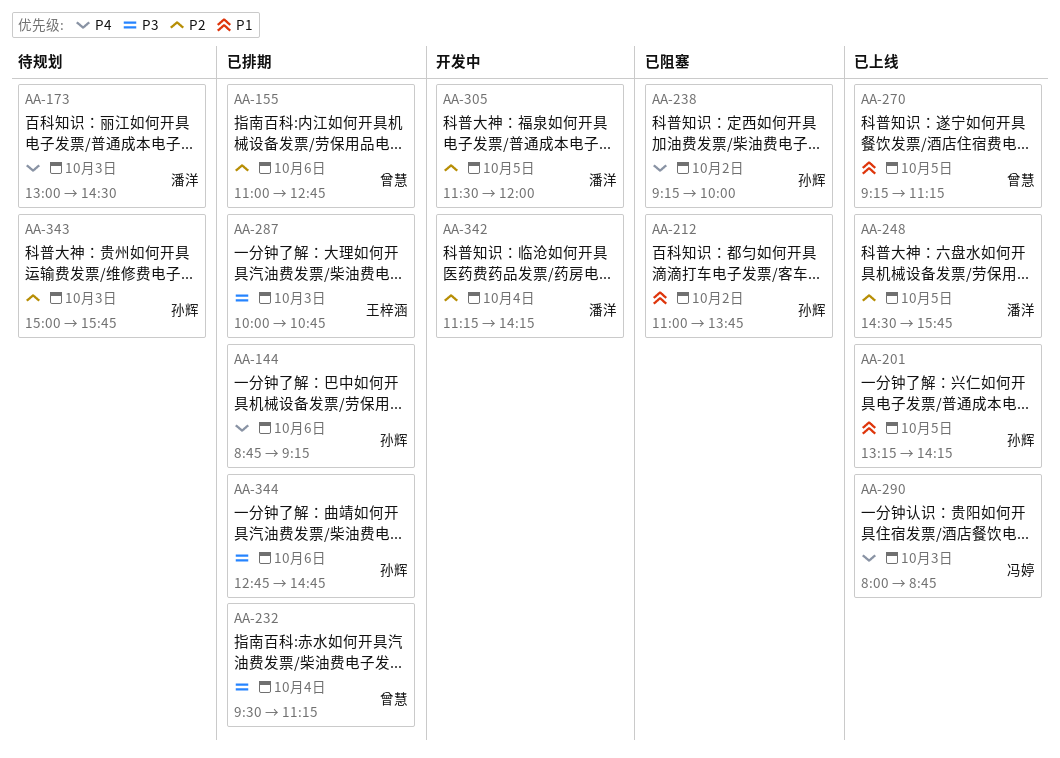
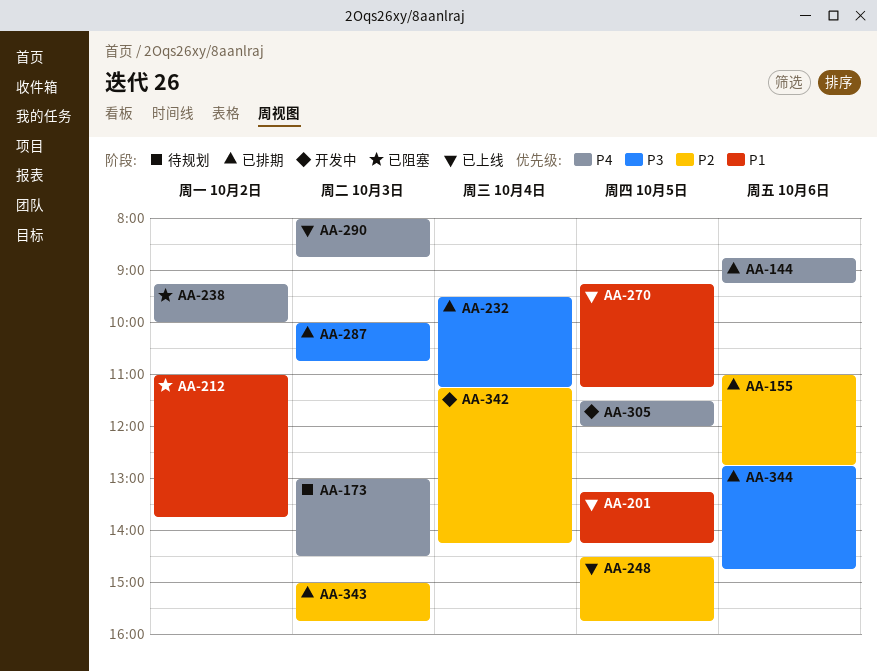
AA-305, priority: P2 -> P4
AA-343, status: 待规划 -> 已排期

